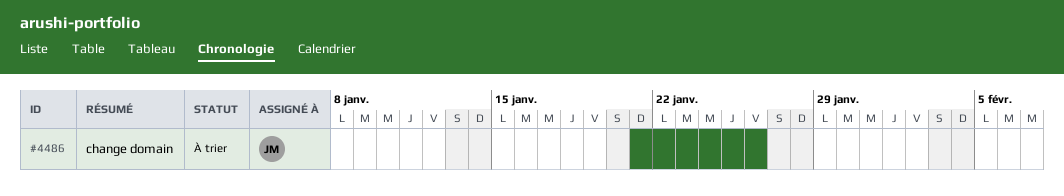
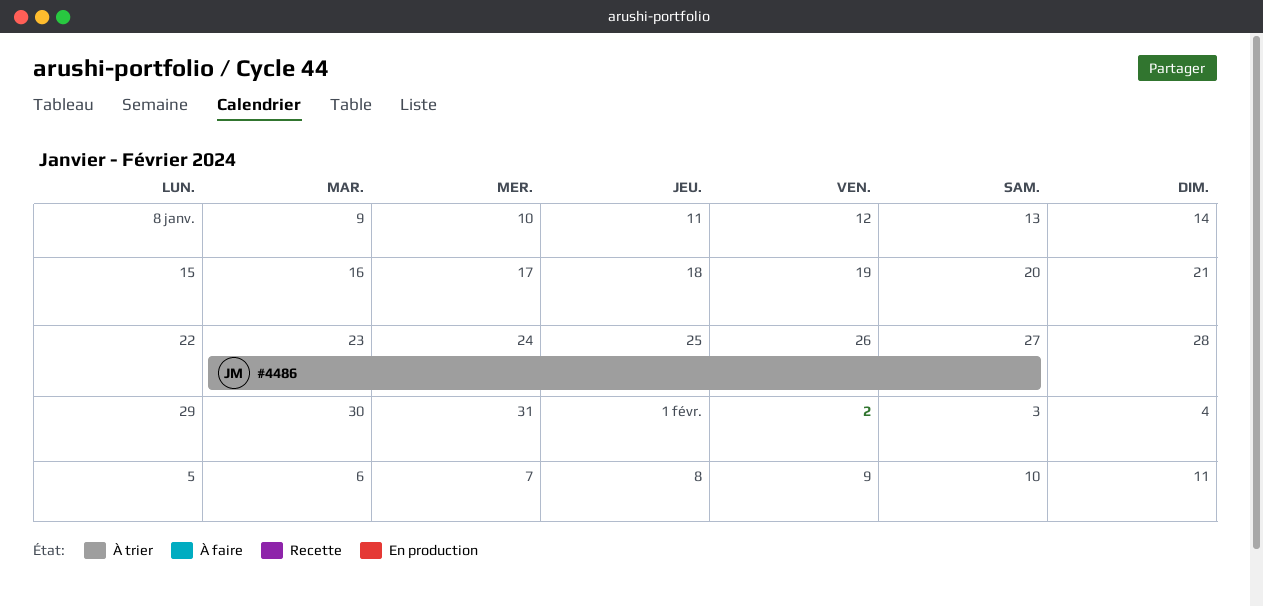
#4486, start: Jan 21 -> Jan 23
#4486, due: Jan 26 -> Jan 27

